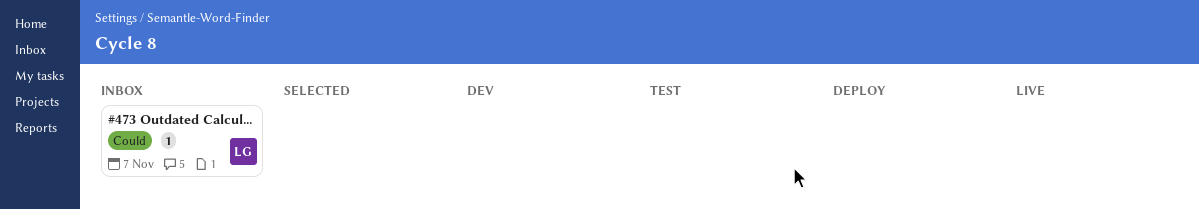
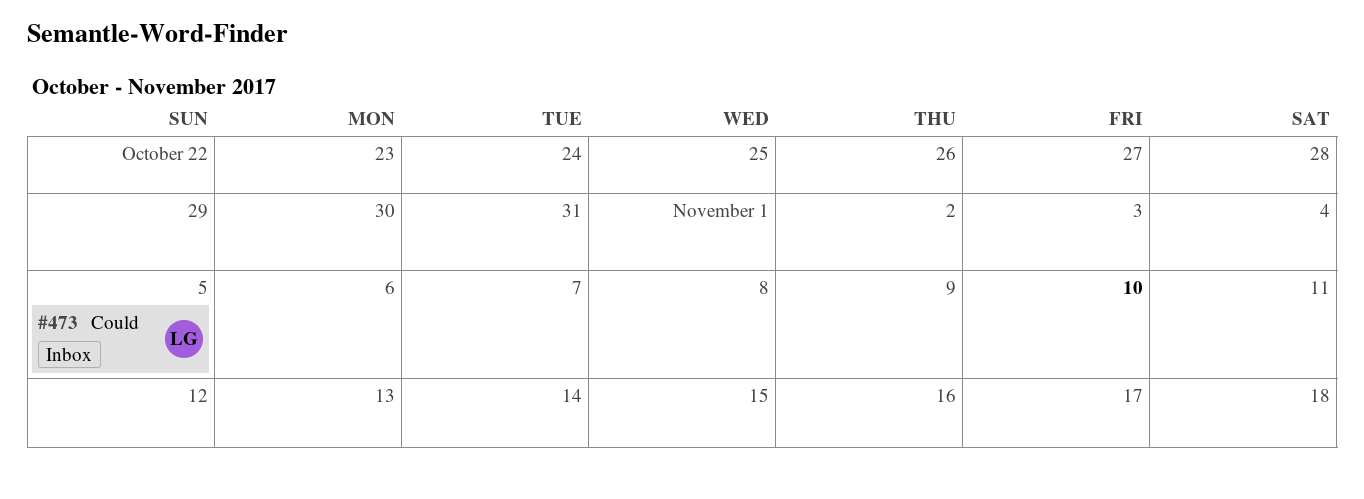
#473, due: Nov 7 -> Nov 5

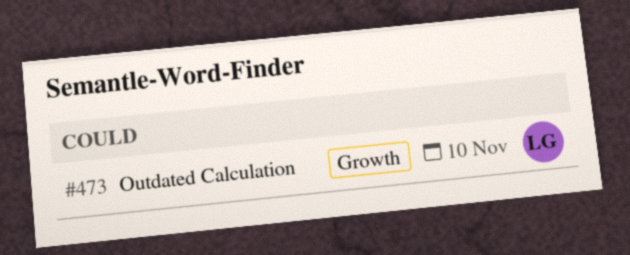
#473, due: Nov 5 -> Nov 10

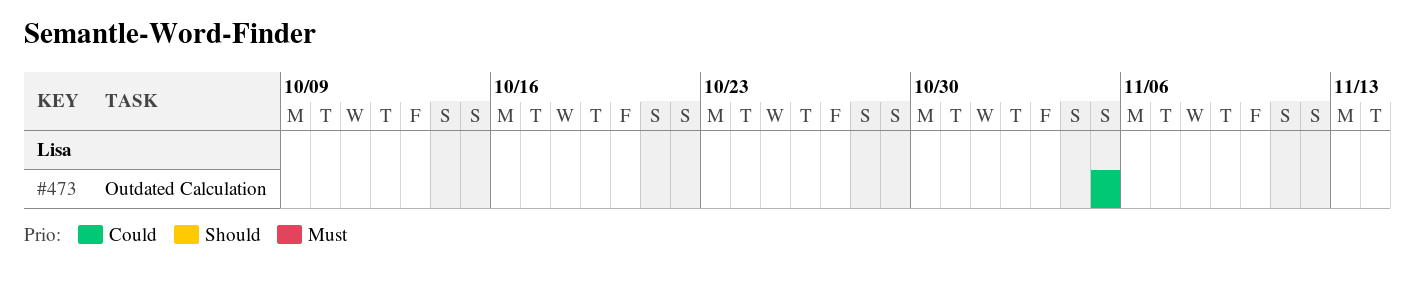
#473, due: Nov 10 -> Nov 5

